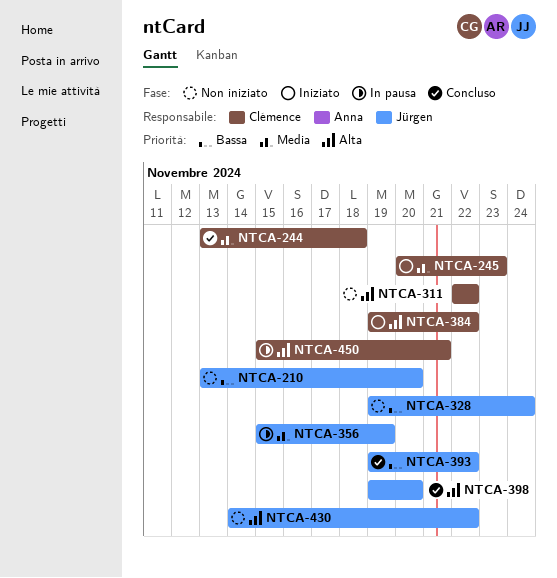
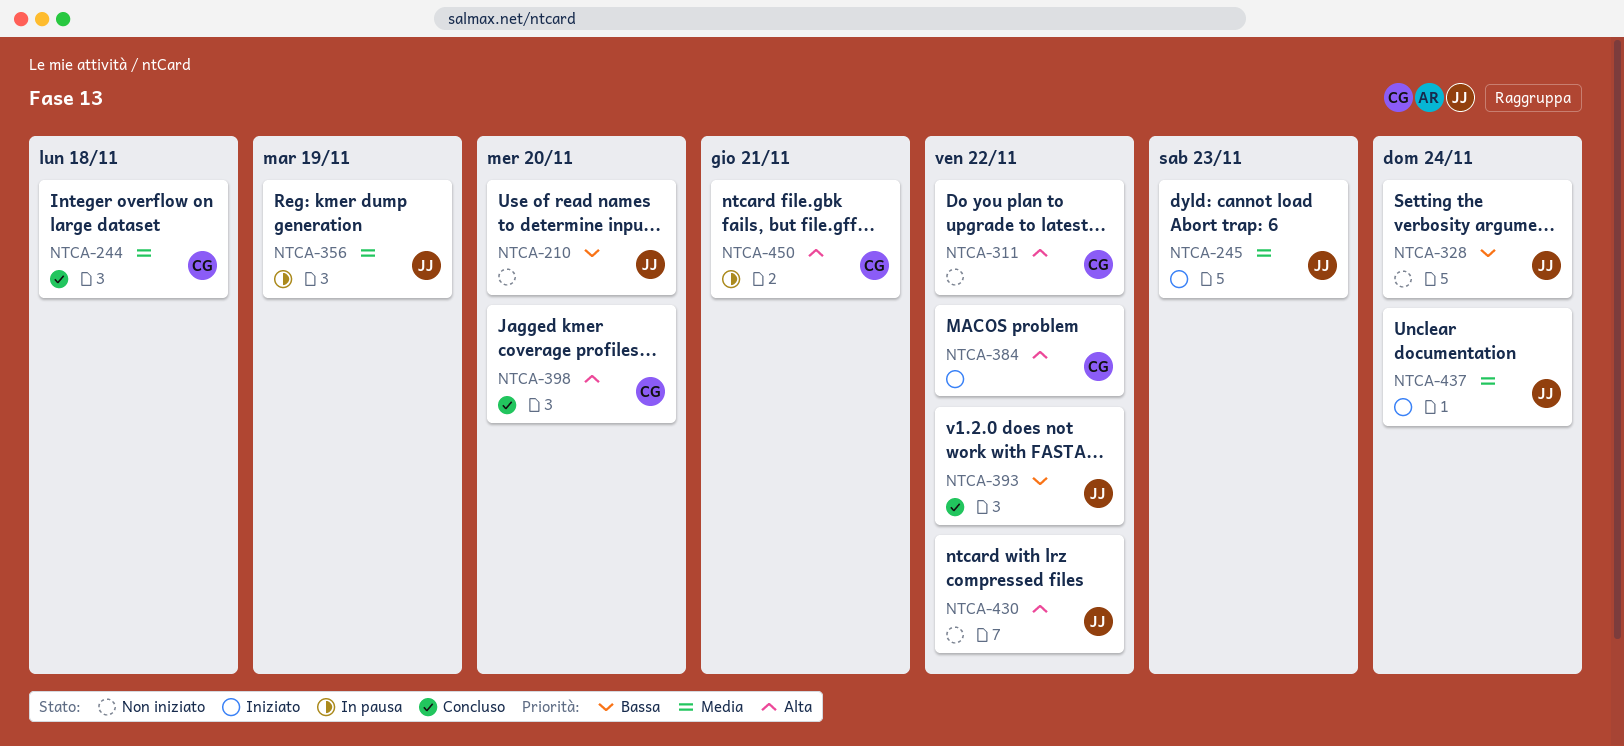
NTCA-245, owner: Clémence -> Jürgen
NTCA-398, owner: Jürgen -> Clémence
NTCA-437: none -> present

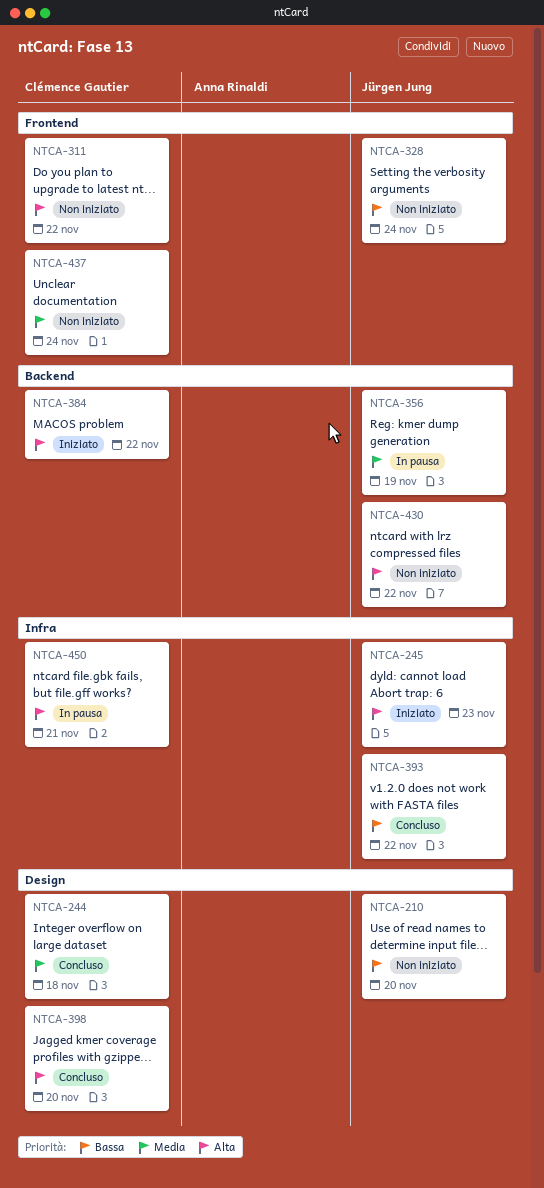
NTCA-245, priority: Media -> Alta
NTCA-437, status: Iniziato -> Non iniziato
NTCA-437, owner: Jürgen Jung -> Clémence Gautier

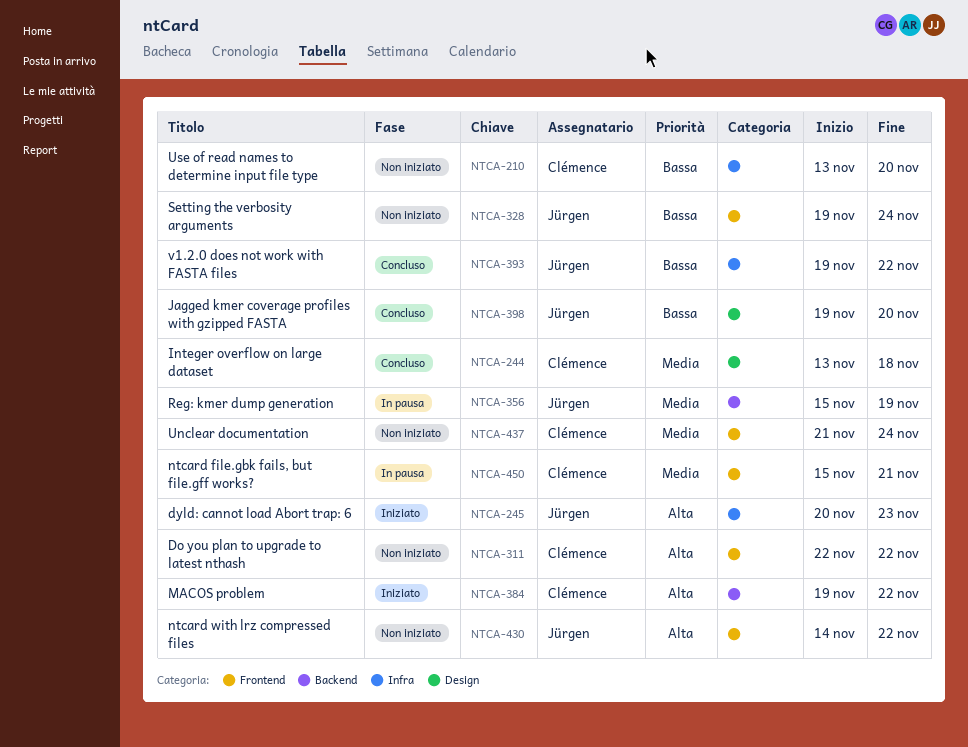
NTCA-210, owner: Jürgen Jung -> Clémence Gautier
NTCA-210, label: Design -> Infra
NTCA-398, owner: Clémence Gautier -> Jürgen Jung
NTCA-398, priority: Alta -> Bassa
NTCA-430, label: Backend -> Frontend
NTCA-450, priority: Alta -> Media
NTCA-450, label: Infra -> Frontend

